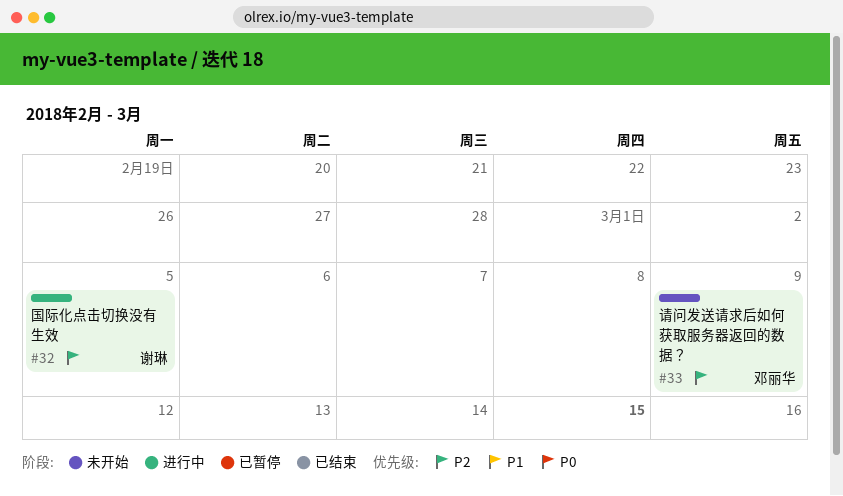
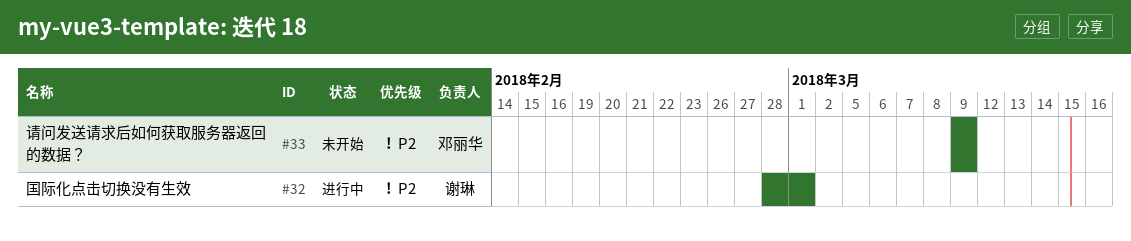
#32, due: Mar 5 -> Mar 1

